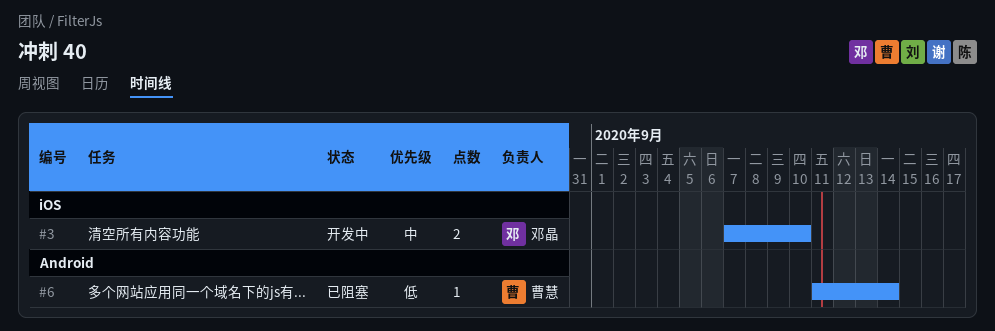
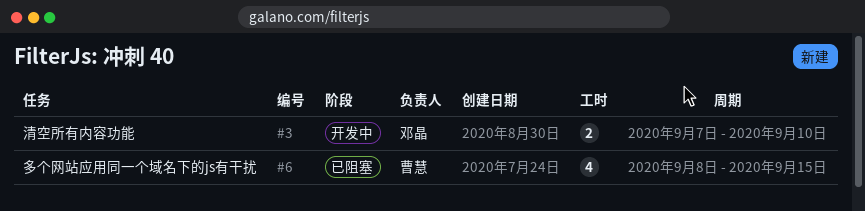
#6, estimate: 1 -> 4
#6, start: Sep 11 -> Sep 8
#6, due: Sep 14 -> Sep 15

